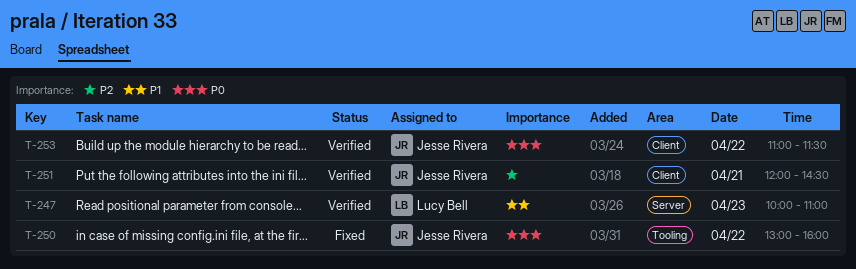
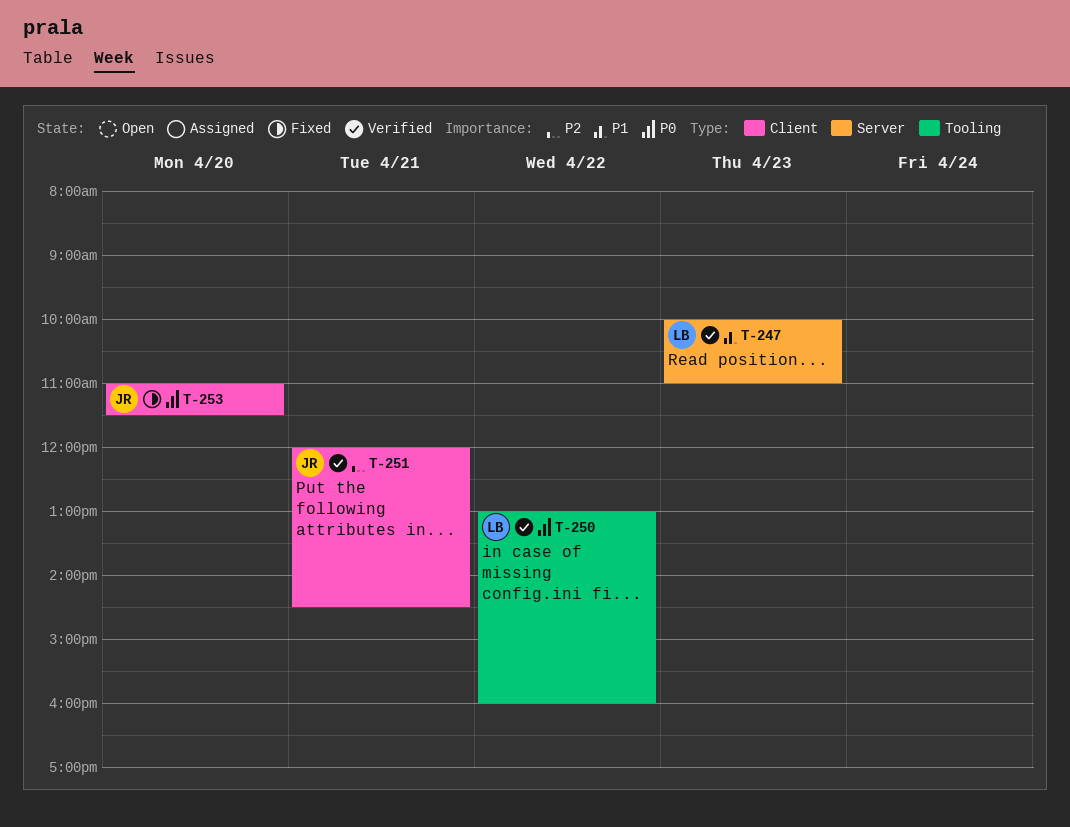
T-250, status: Fixed -> Verified
T-250, owner: Jesse Rivera -> Lucy Bell
T-253, status: Verified -> Fixed
T-253, day: Apr 22 -> Apr 20

